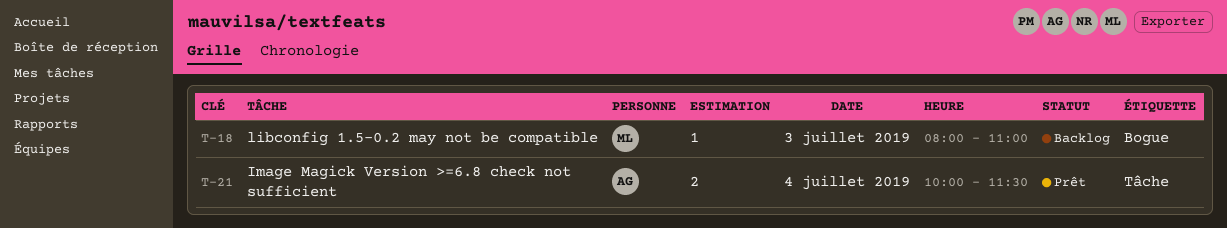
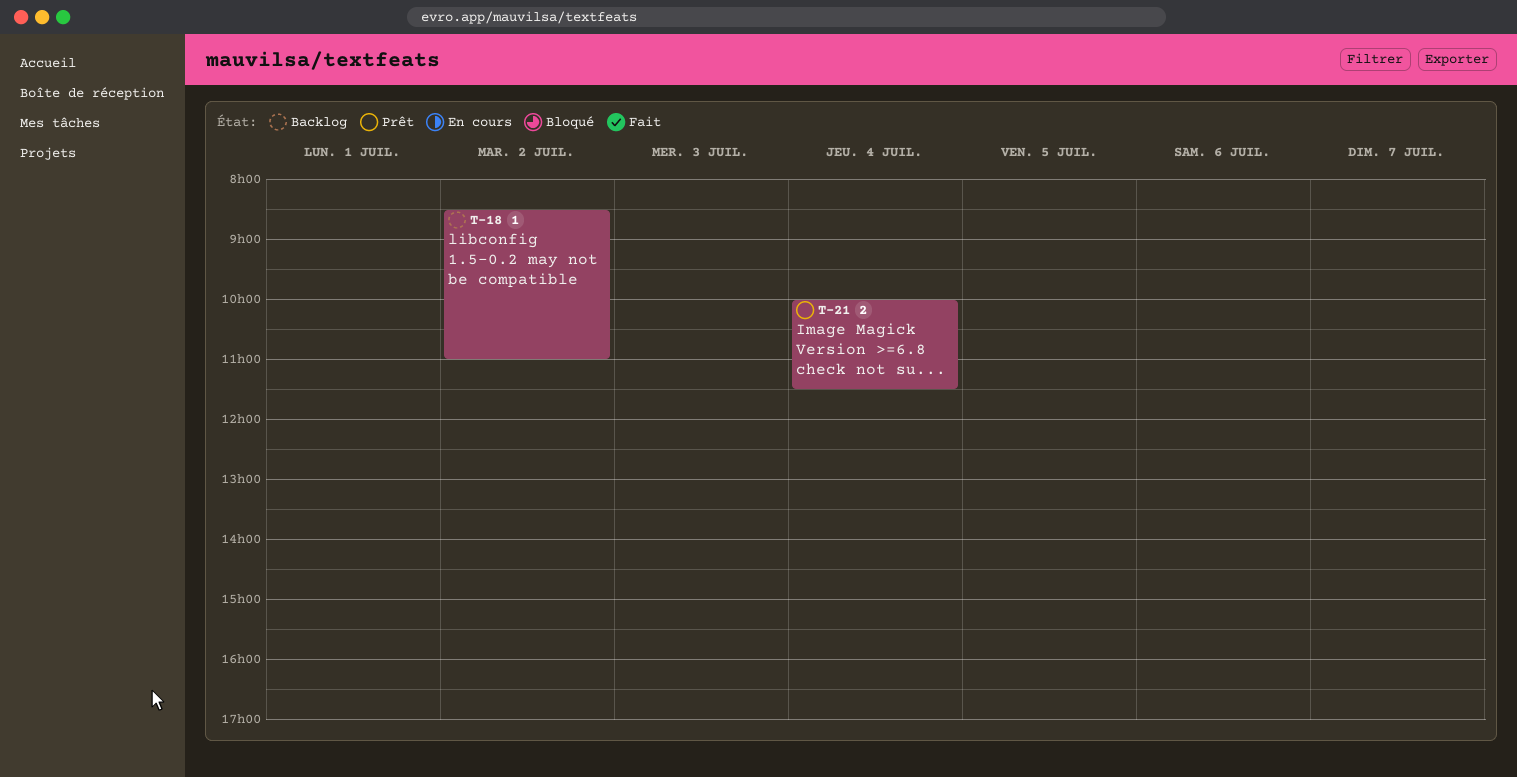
T-18, day: Jul 3 -> Jul 2
T-18, begins: 08:00 -> 08:30

